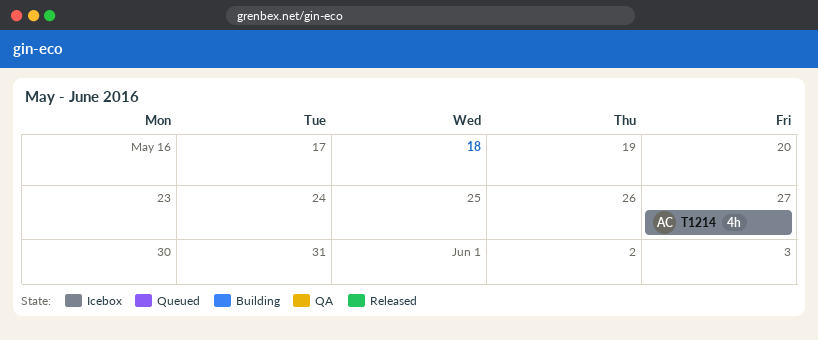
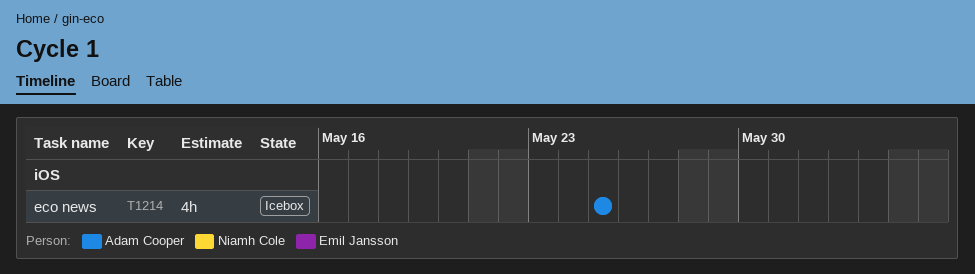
T1214, start: May 27 -> May 25
T1214, due: May 27 -> May 25

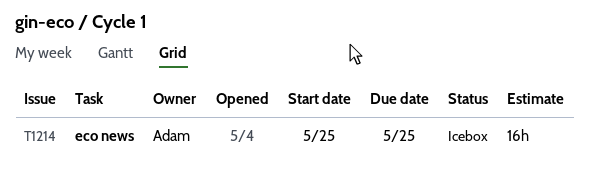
T1214, estimate: 4h -> 16h

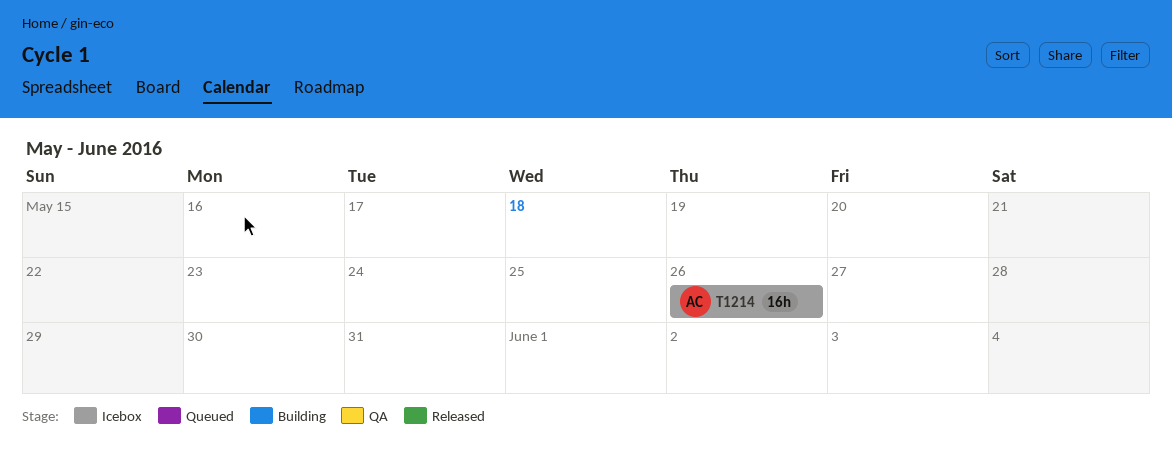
T1214, start: May 25 -> May 26
T1214, due: May 25 -> May 26

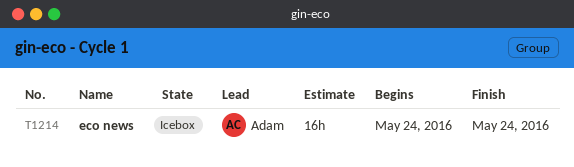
T1214, start: May 26 -> May 24
T1214, due: May 26 -> May 24

